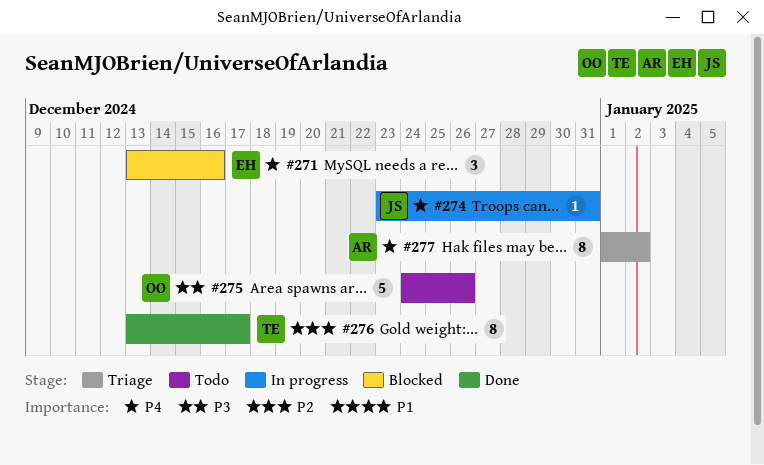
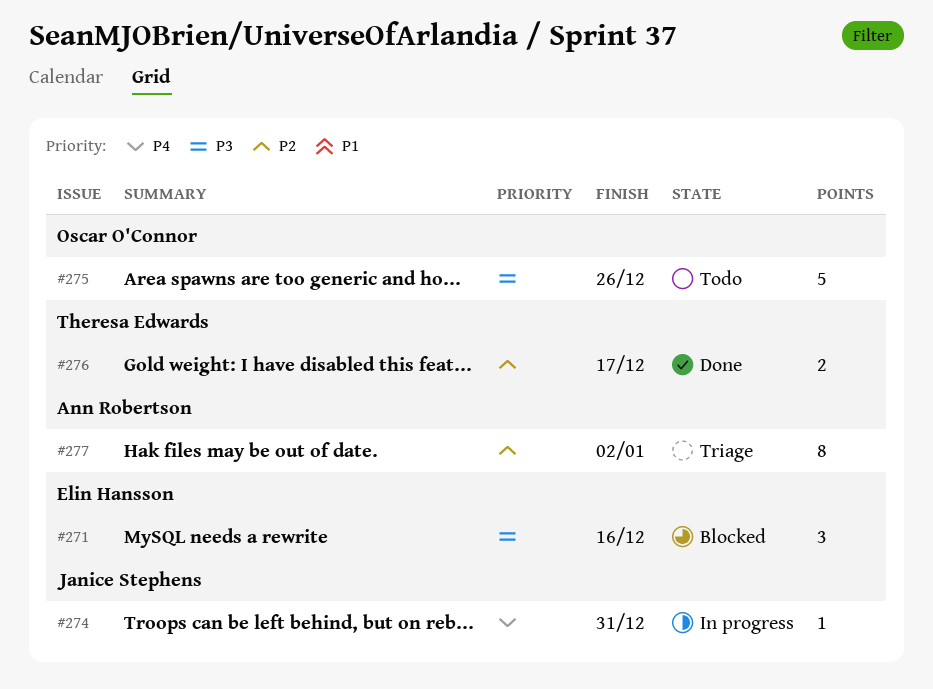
#271, priority: P4 -> P3
#276, estimate: 8 -> 2
#277, priority: P4 -> P2

